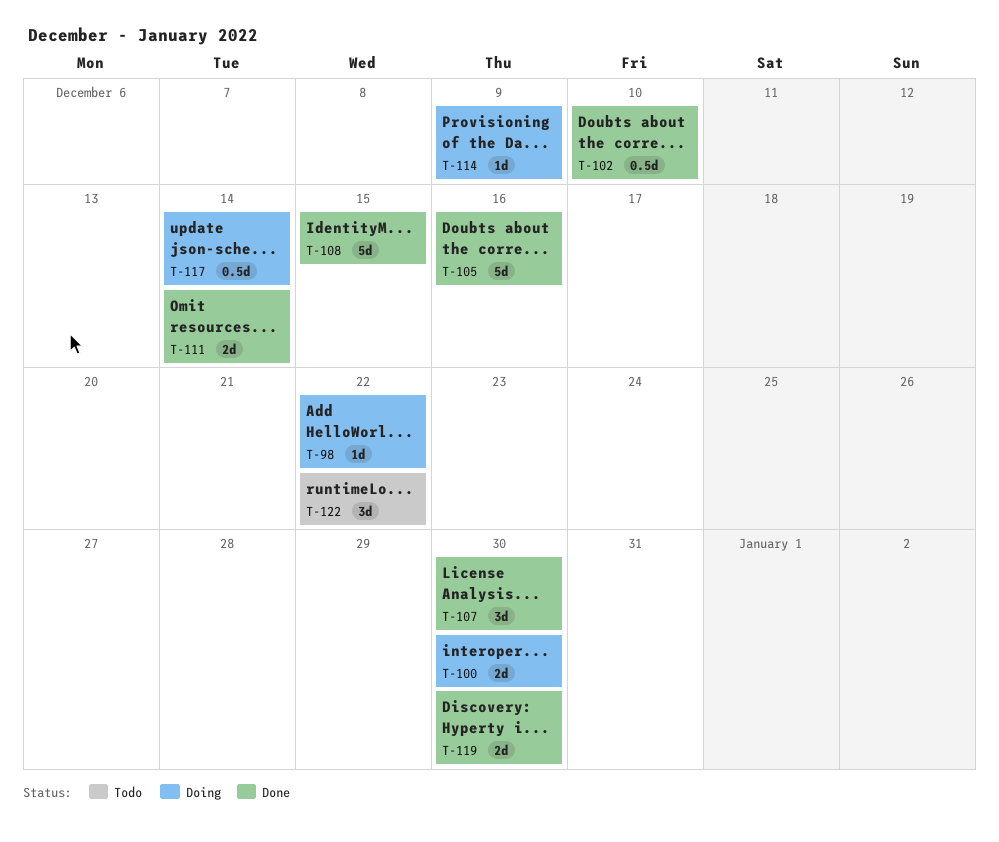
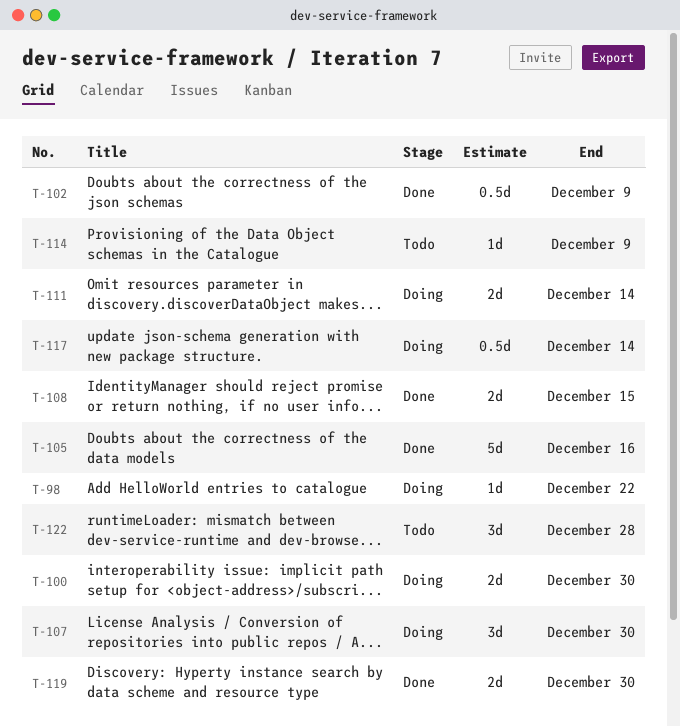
T-102, due: Dec 10 -> Dec 9
T-107, status: Done -> Doing
T-108, estimate: 5d -> 2d
T-111, status: Done -> Doing
T-114, status: Doing -> Todo
T-122, due: Dec 22 -> Dec 28

